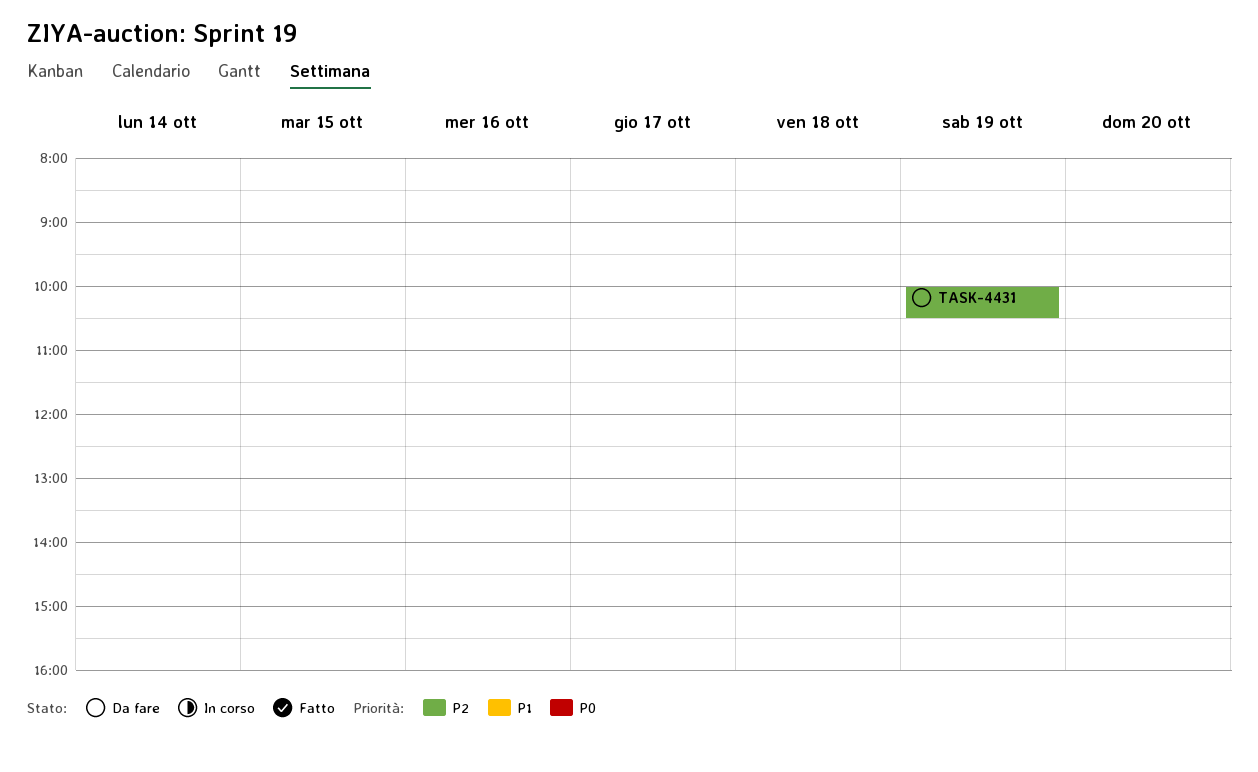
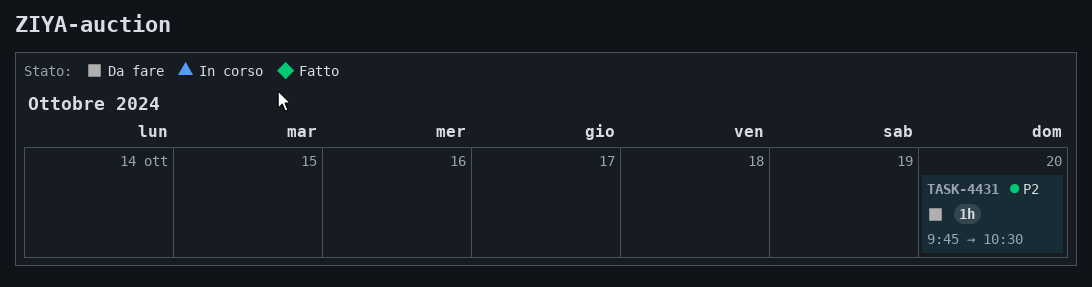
TASK-4431, day: Oct 19 -> Oct 20
TASK-4431, begins: 10:00 -> 09:45

